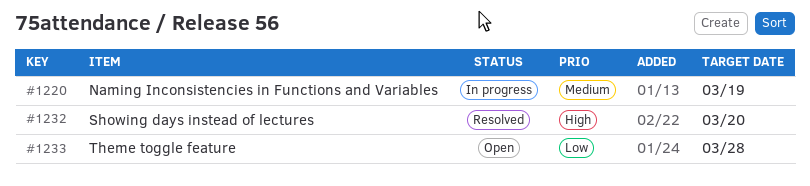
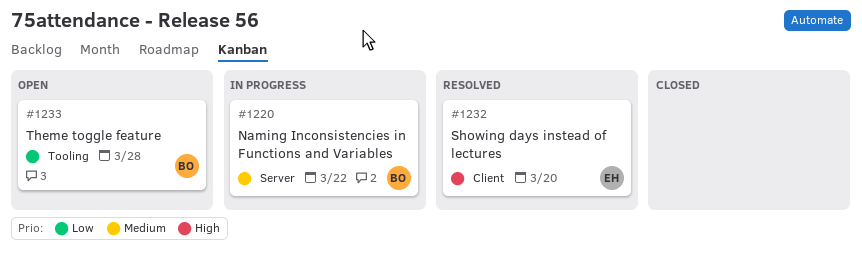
#1220, due: Mar 19 -> Mar 22

